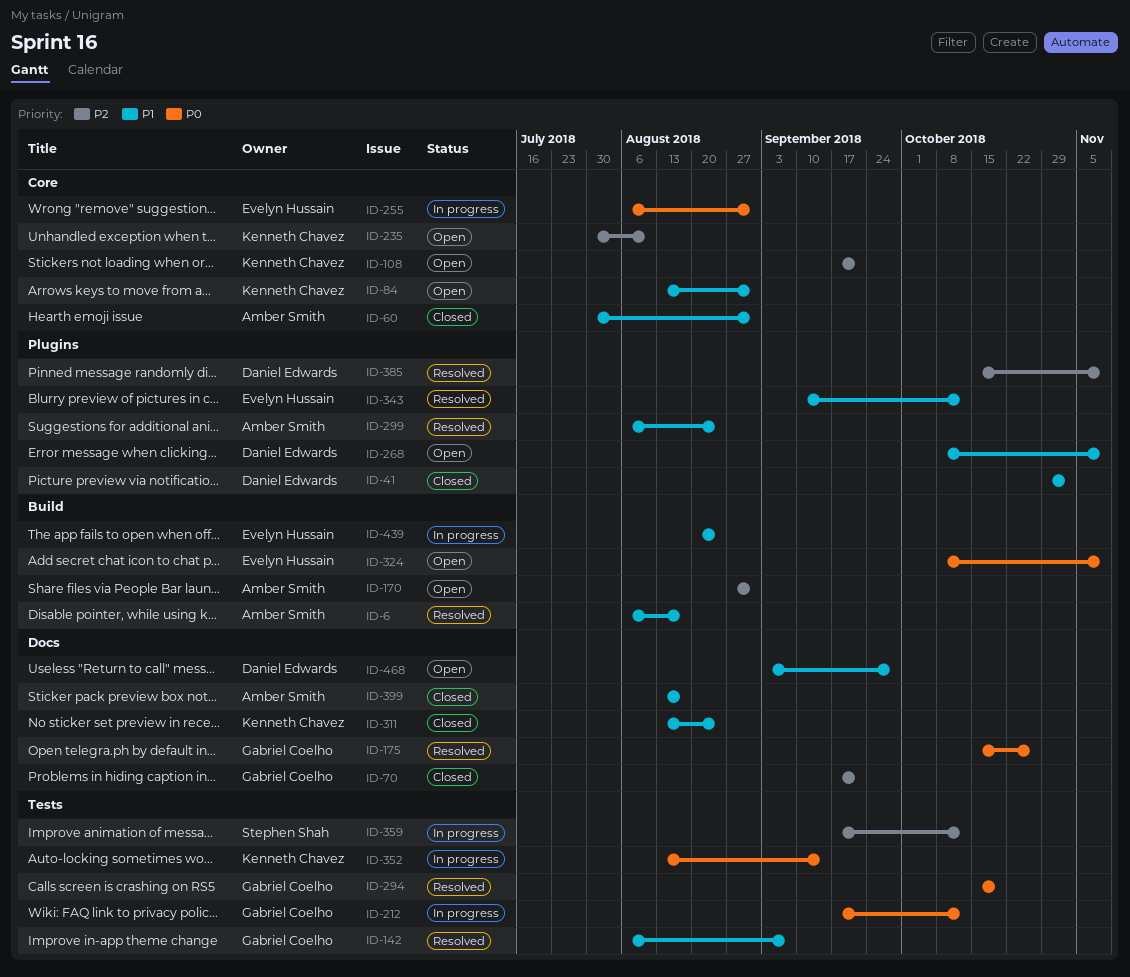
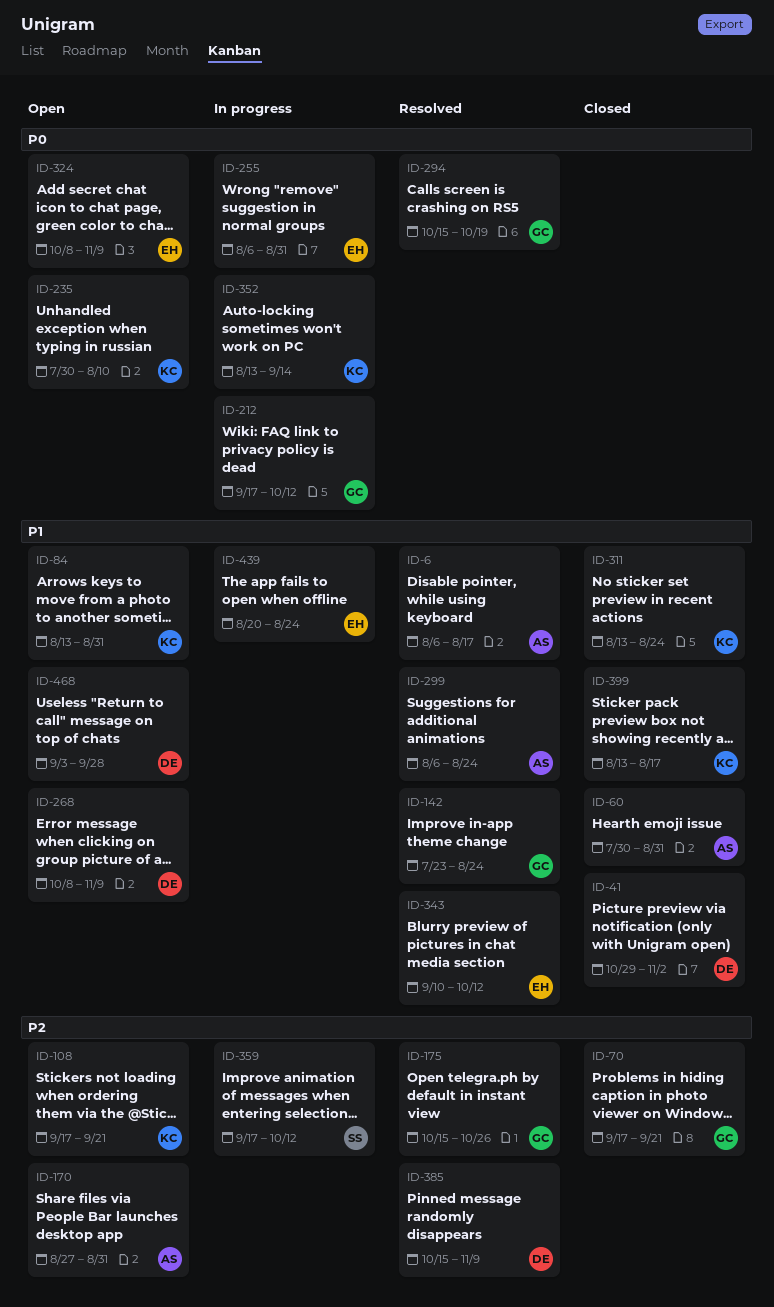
ID-142, start: Aug 6 -> Jul 23
ID-142, due: Sep 7 -> Aug 24
ID-175, priority: P0 -> P2
ID-235, priority: P2 -> P0
ID-399, owner: Amber Smith -> Kenneth Chavez

